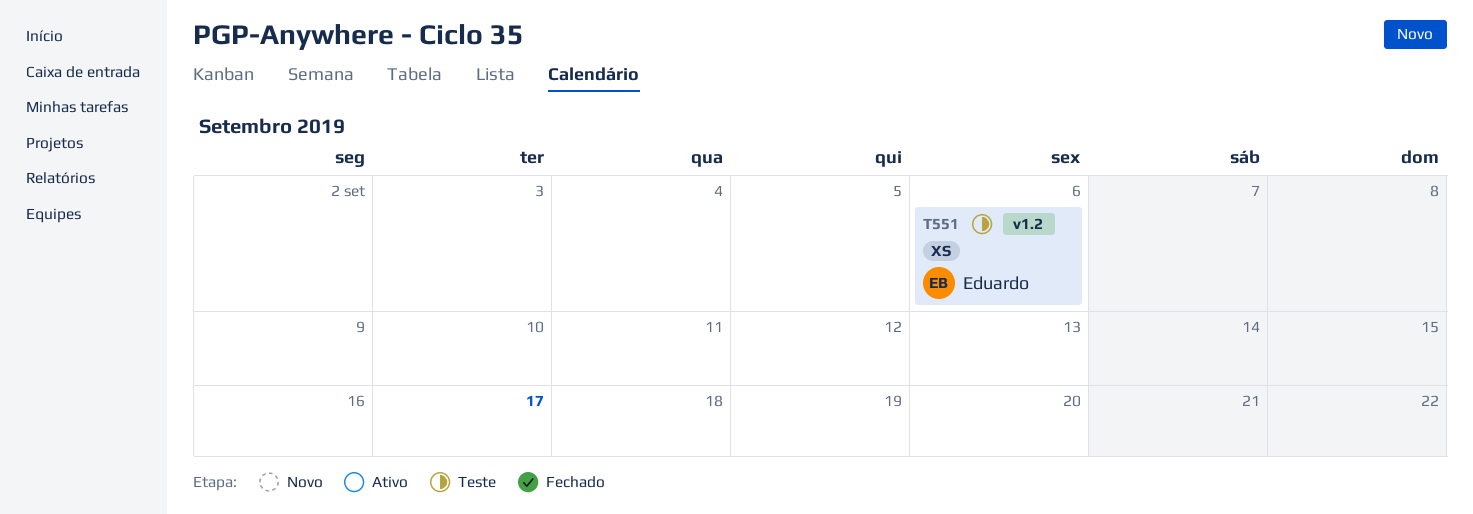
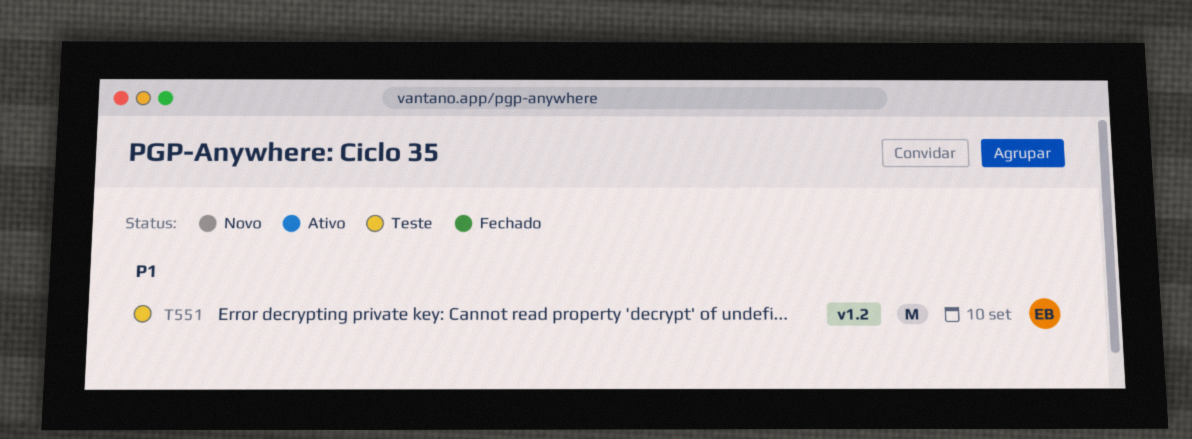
T551, estimate: XS -> M
T551, due: Sep 6 -> Sep 10

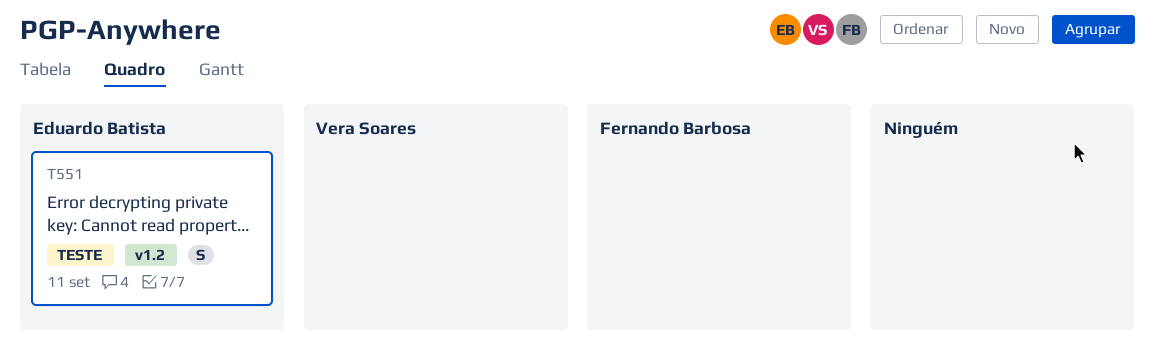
T551, estimate: M -> S
T551, due: Sep 10 -> Sep 11

